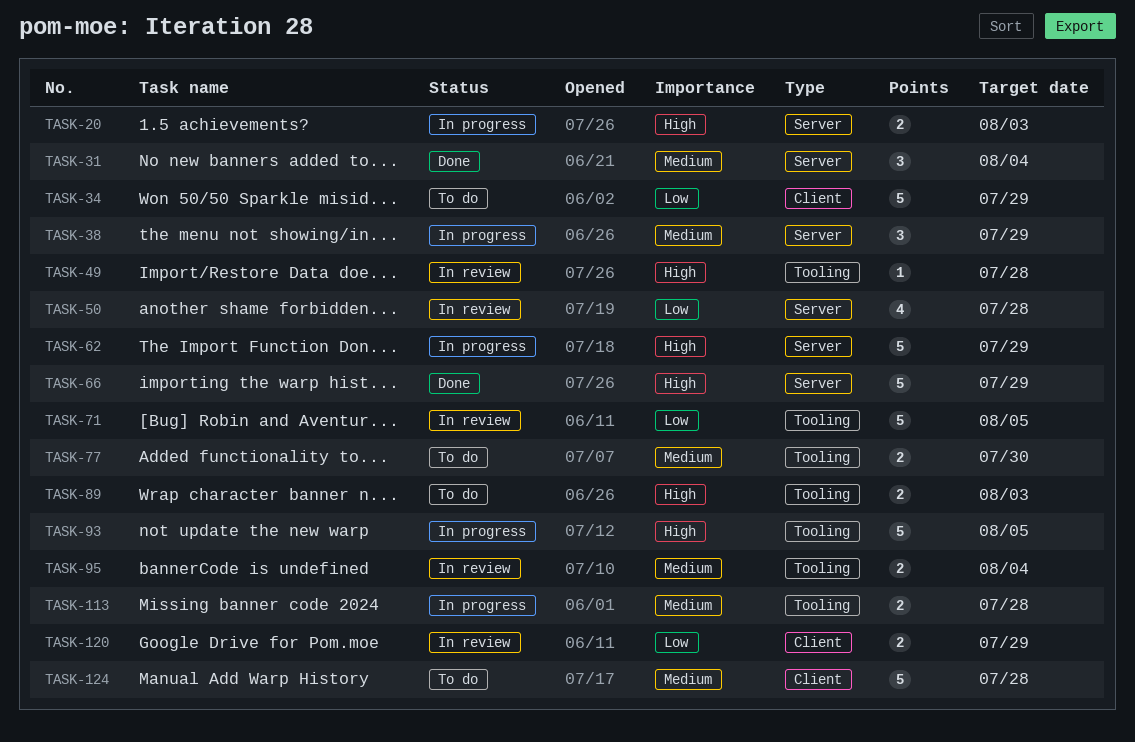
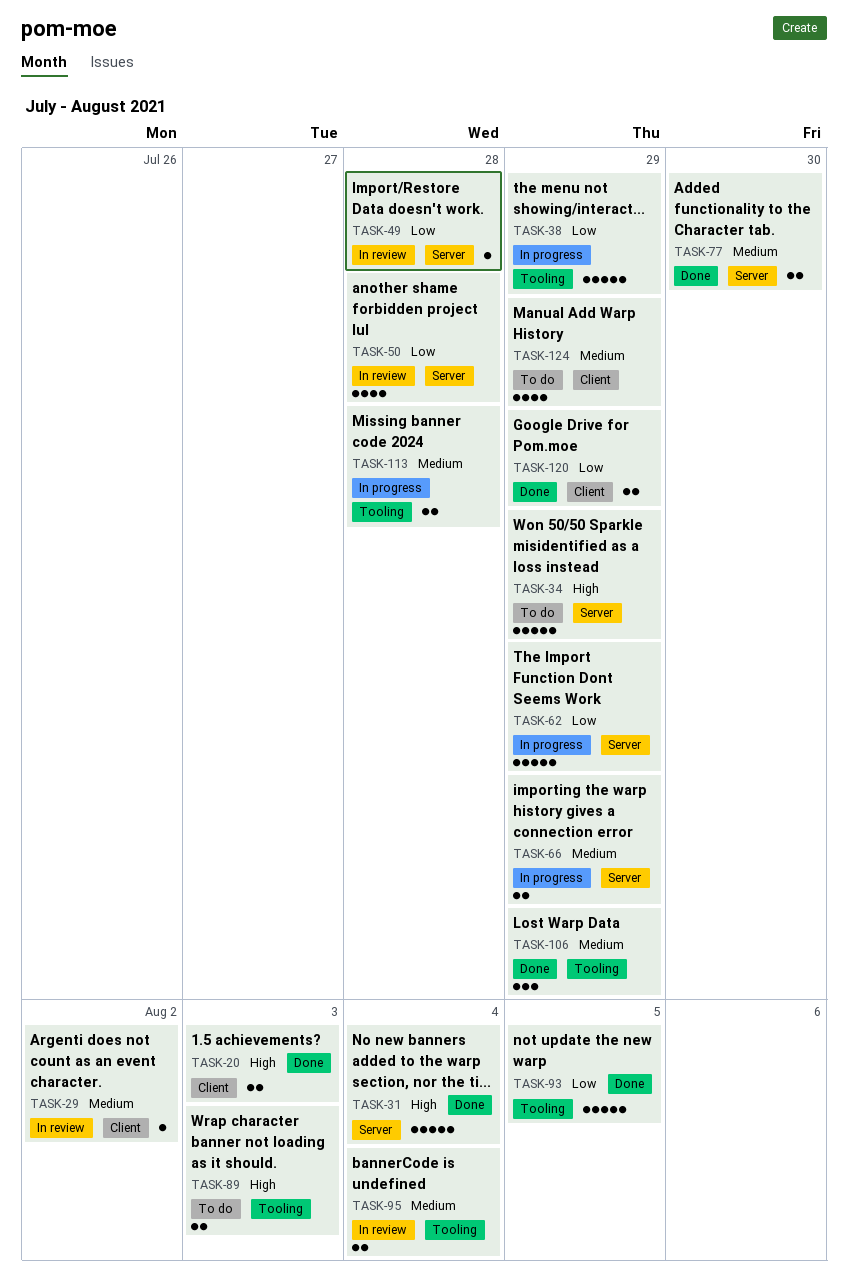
TASK-20, status: In progress -> Done
TASK-20, label: Server -> Client
TASK-29: none -> present
TASK-31, priority: Medium -> High
TASK-31, estimate: 3 -> 5
TASK-34, priority: Low -> High
TASK-34, label: Client -> Server
TASK-38, priority: Medium -> Low
TASK-38, label: Server -> Tooling
TASK-38, estimate: 3 -> 5
TASK-49, priority: High -> Low
TASK-49, label: Tooling -> Server
TASK-62, priority: High -> Low
TASK-66, status: Done -> In progress
TASK-66, priority: High -> Medium
TASK-66, estimate: 5 -> 2
TASK-71: present -> none
TASK-77, status: To do -> Done
TASK-77, label: Tooling -> Server
TASK-93, status: In progress -> Done
TASK-93, priority: High -> Low
TASK-106: none -> present
TASK-120, status: In review -> Done
TASK-124, estimate: 5 -> 4
TASK-124, due: Jul 28 -> Jul 29

